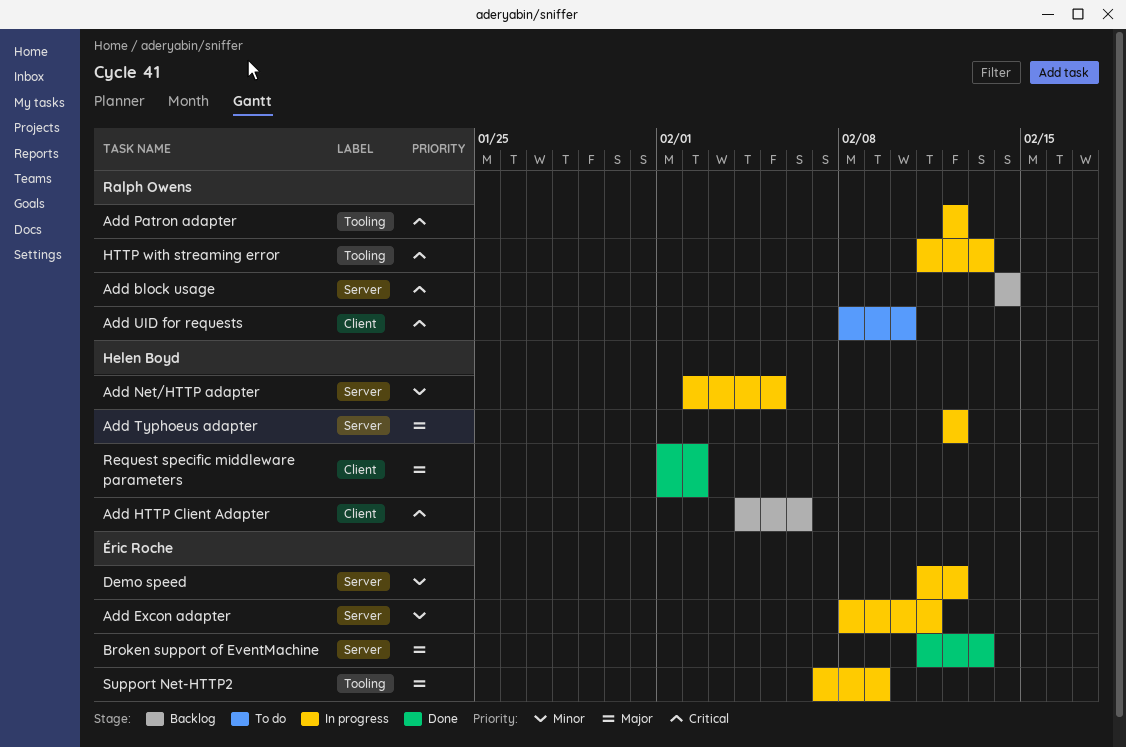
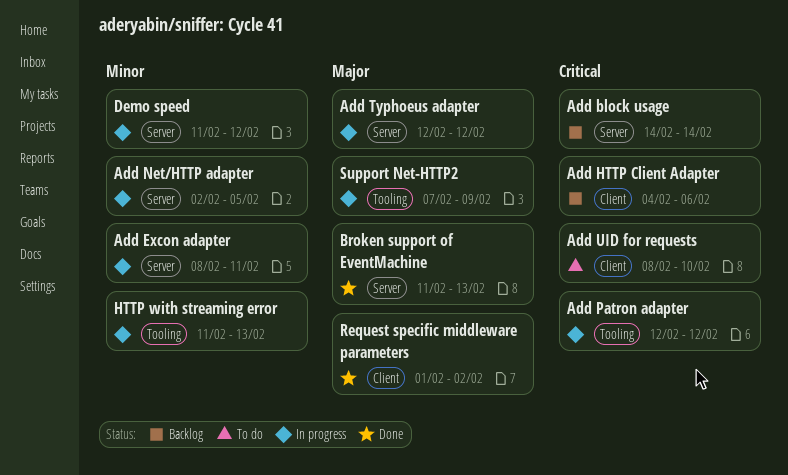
HTTP with streaming error, priority: Critical -> Minor

